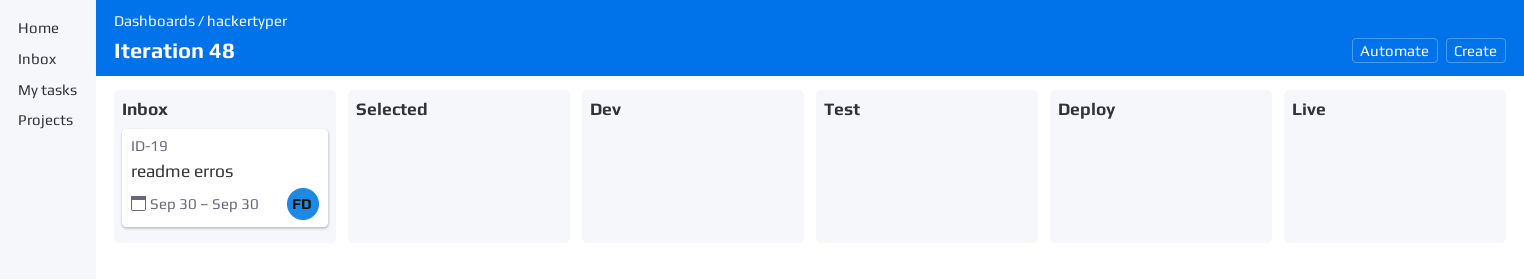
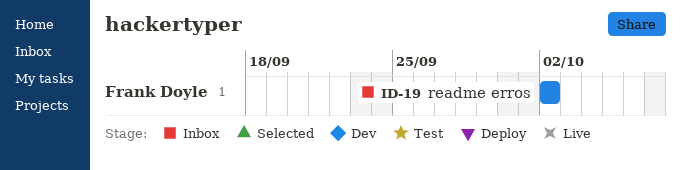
ID-19, start: Sep 30 -> Oct 2
ID-19, due: Sep 30 -> Oct 2

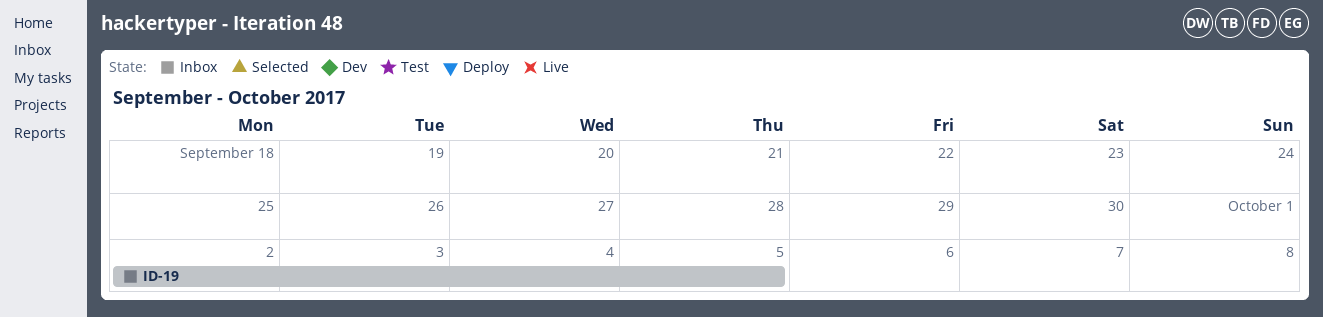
ID-19, due: Oct 2 -> Oct 5

